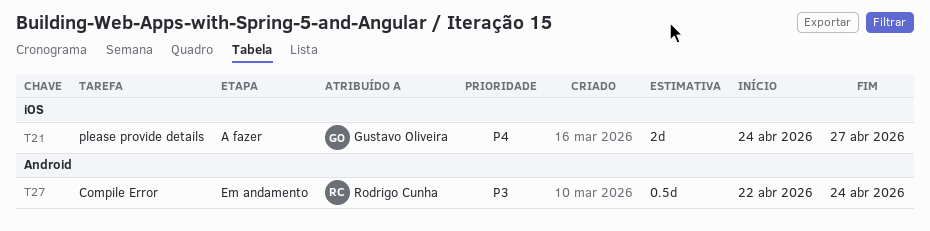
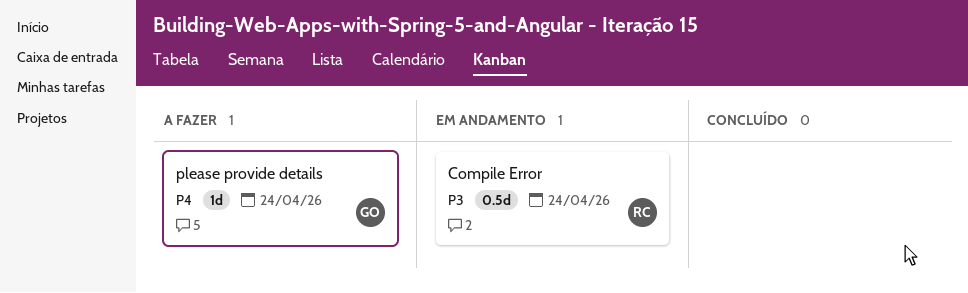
please provide details, estimate: 2d -> 1d
please provide details, due: Apr 27 -> Apr 24

